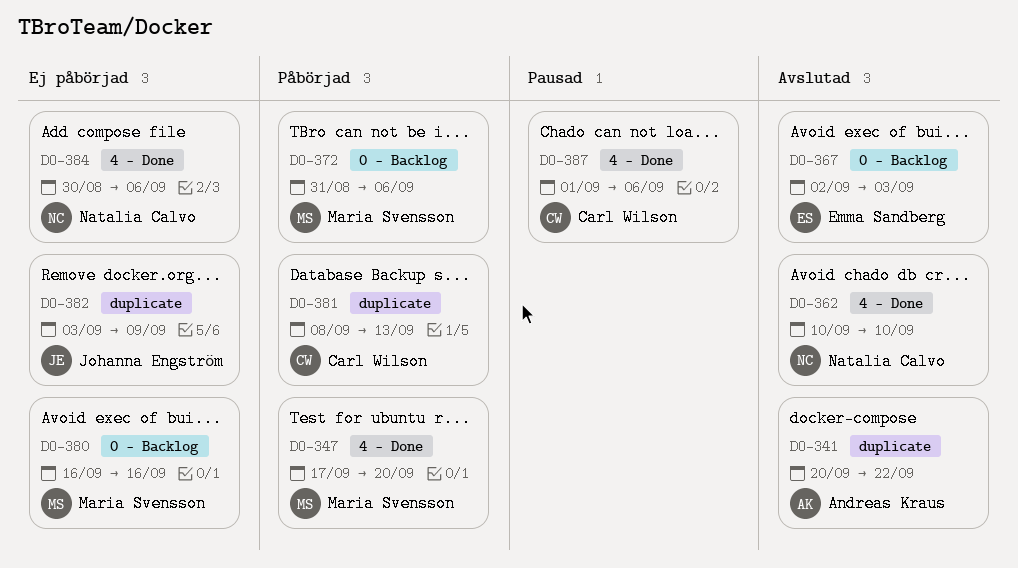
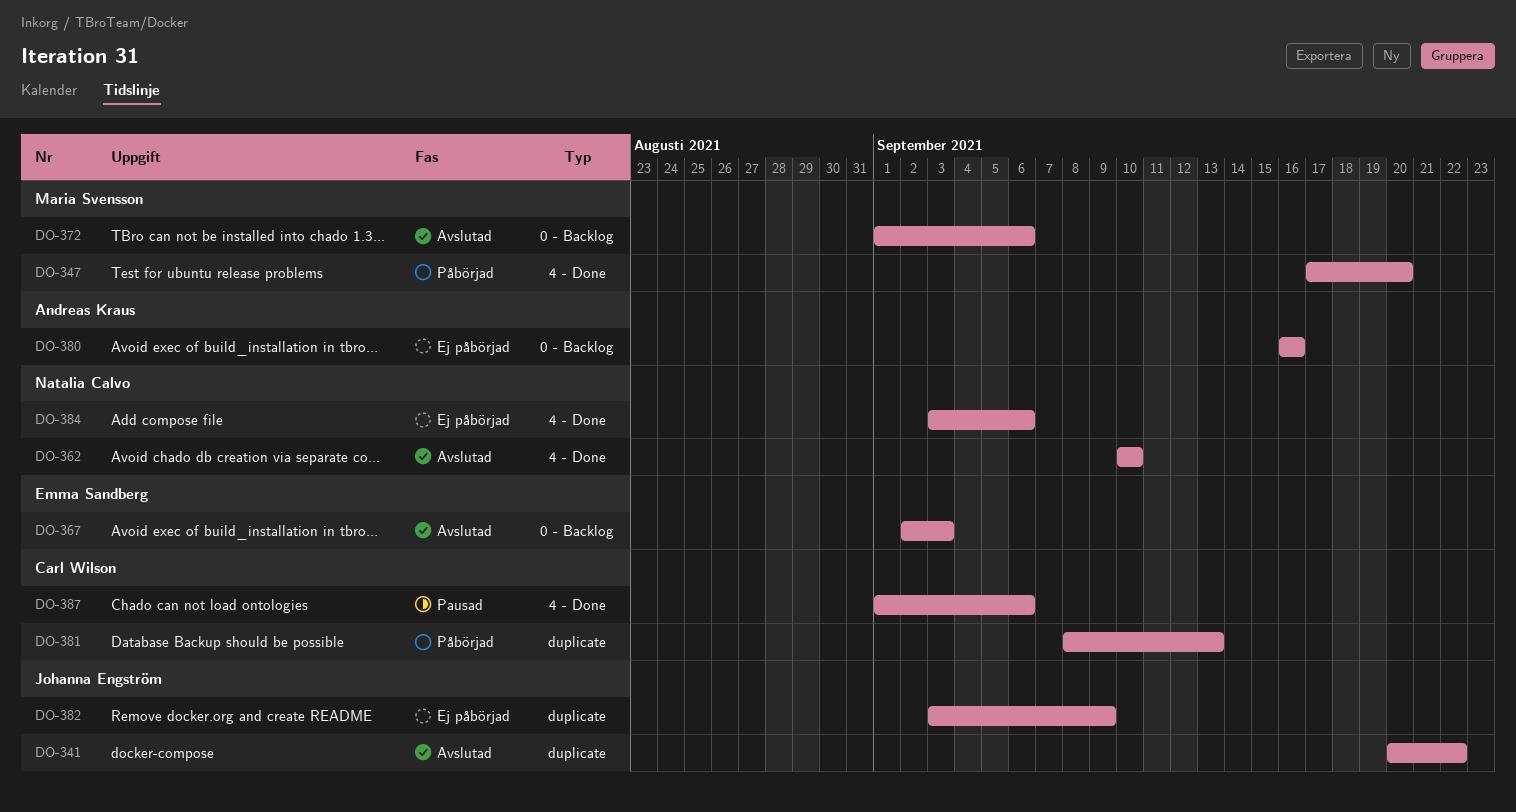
DO-341, owner: Andreas Kraus -> Johanna Engström
DO-372, status: Påbörjad -> Avslutad
DO-372, start: Aug 31 -> Sep 1
DO-380, owner: Maria Svensson -> Andreas Kraus
DO-384, start: Aug 30 -> Sep 3

